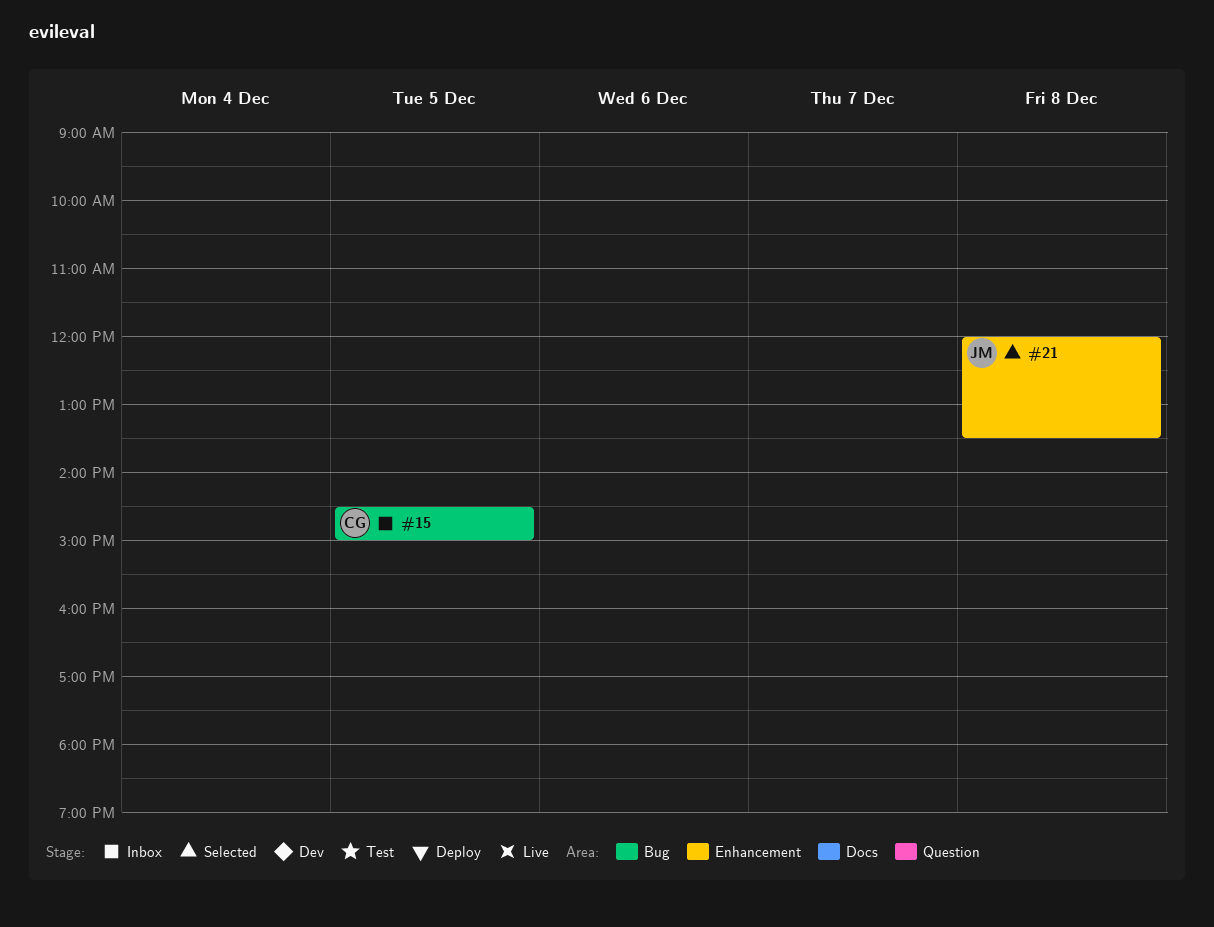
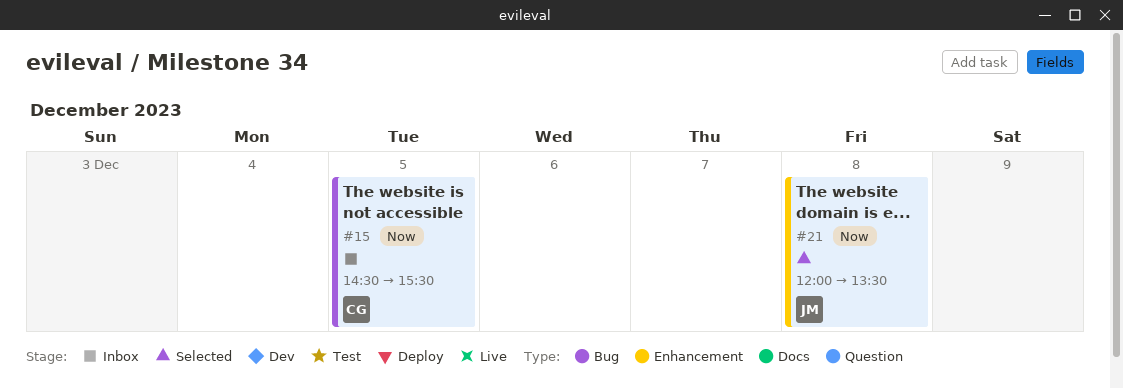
#15, ends: 15:00 -> 15:30

